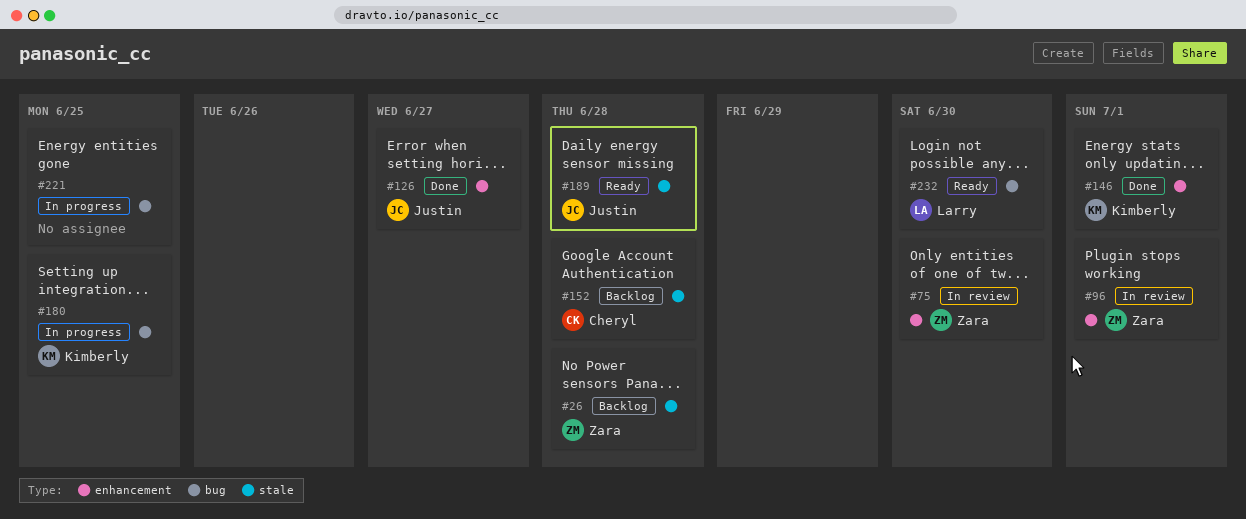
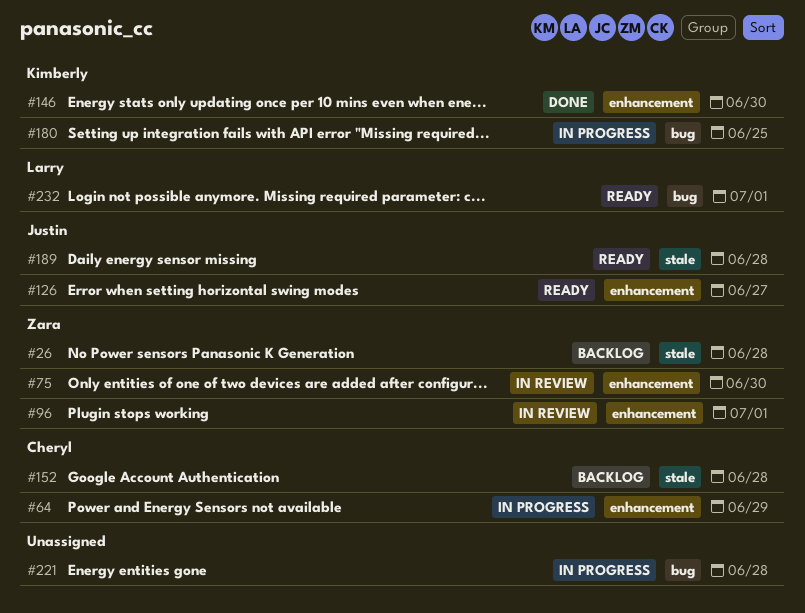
#64: none -> present
#126, status: Done -> Ready
#146, due: Jul 1 -> Jun 30
#221, due: Jun 25 -> Jun 28
#232, due: Jun 30 -> Jul 1

